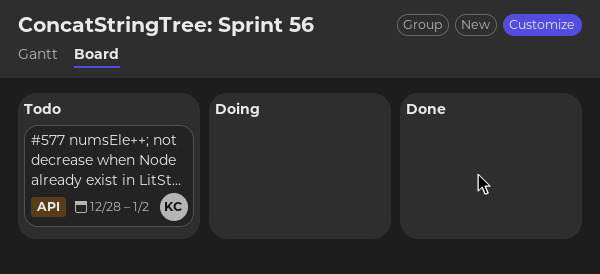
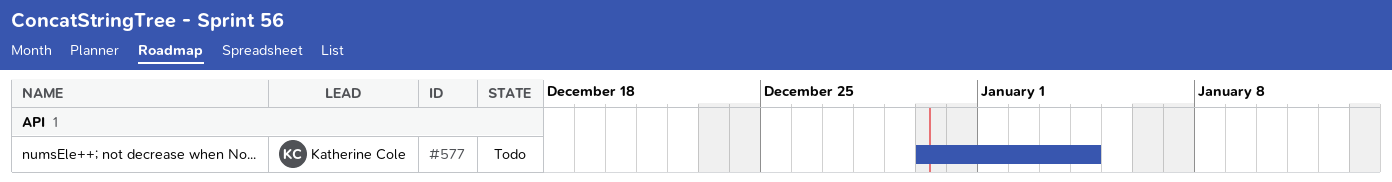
#577, start: Dec 28 -> Dec 30
#577, due: Jan 2 -> Jan 4

